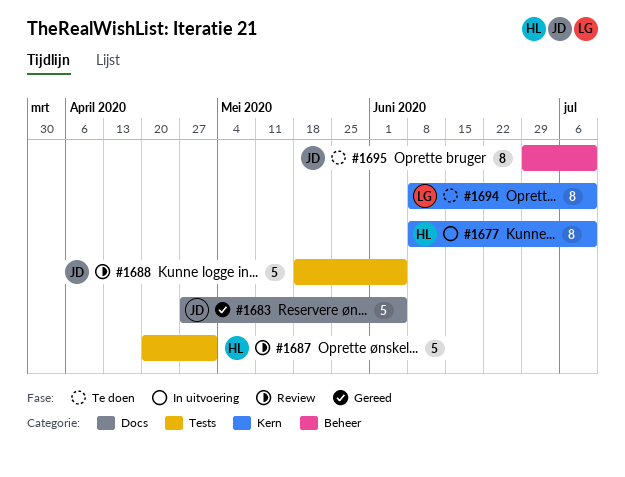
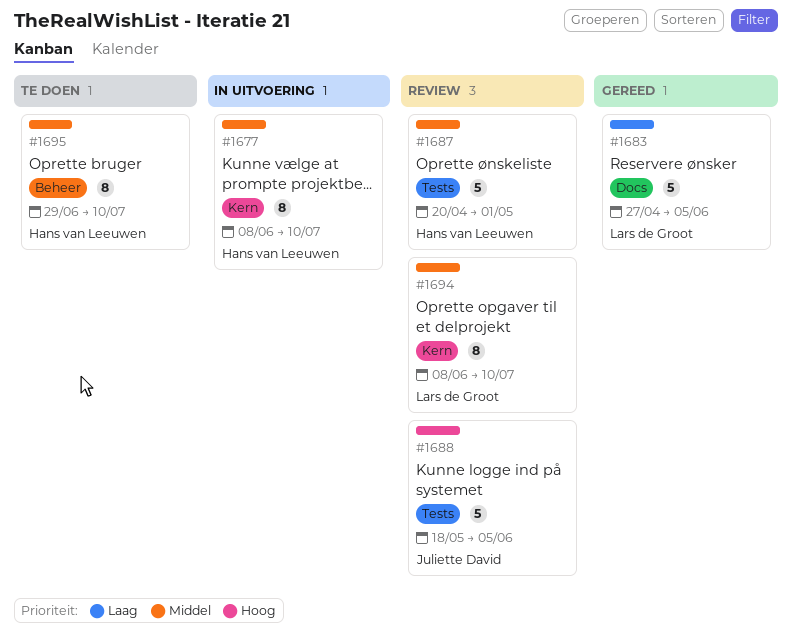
#1683, owner: Juliette David -> Lars de Groot
#1694, status: Te doen -> Review
#1695, owner: Juliette David -> Hans van Leeuwen

